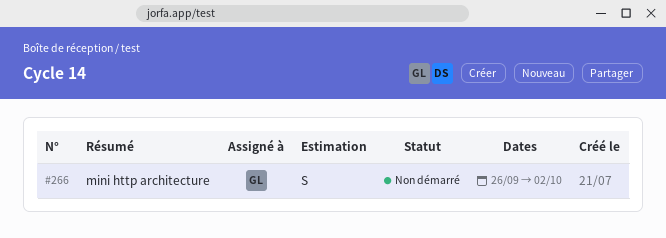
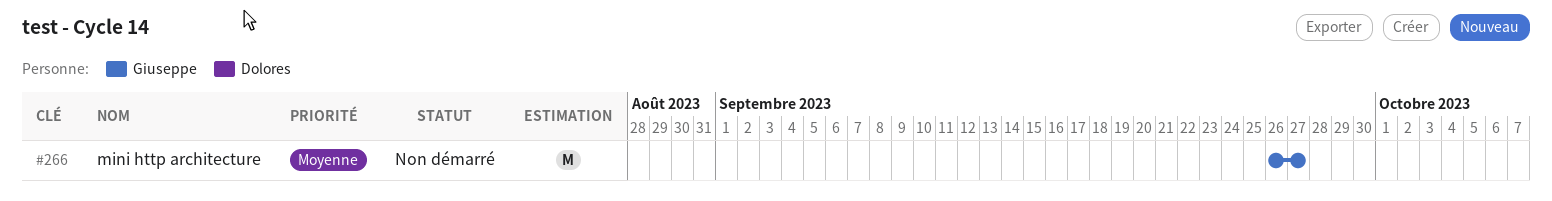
#266, estimate: S -> M
#266, due: Oct 2 -> Sep 27

